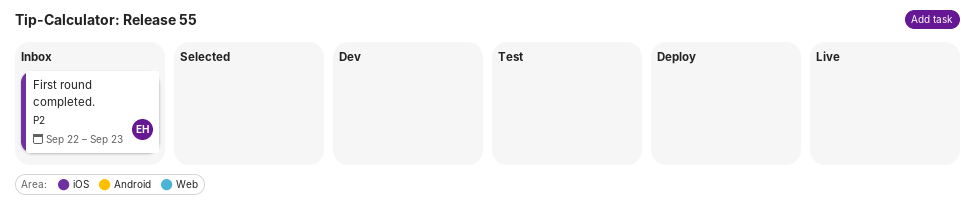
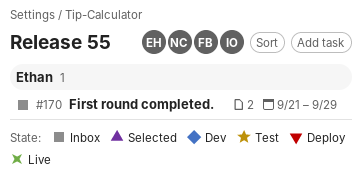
First round completed., start: Sep 22 -> Sep 21
First round completed., due: Sep 23 -> Sep 29

